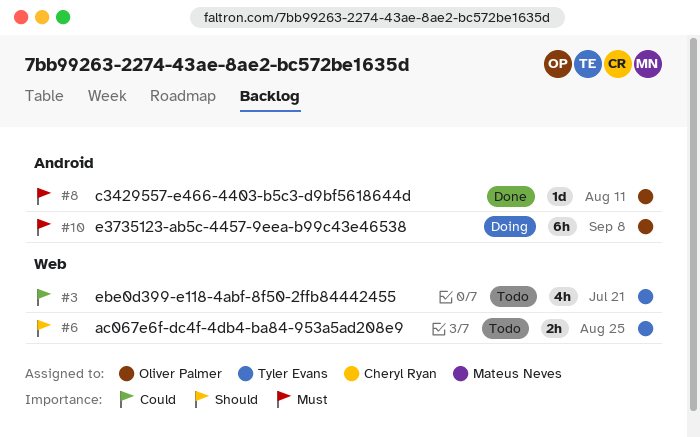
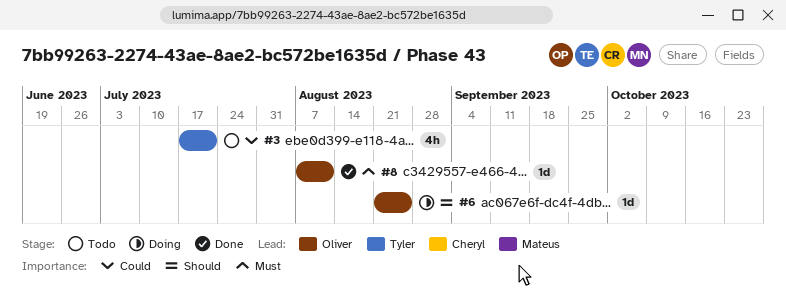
#6, status: Todo -> Doing
#6, owner: Tyler Evans -> Oliver Palmer
#6, estimate: 2h -> 1d
#10: present -> none

